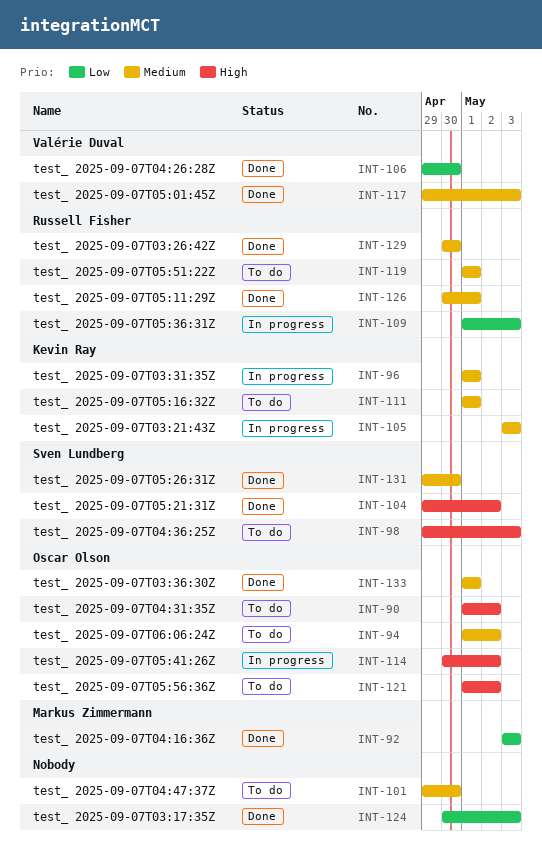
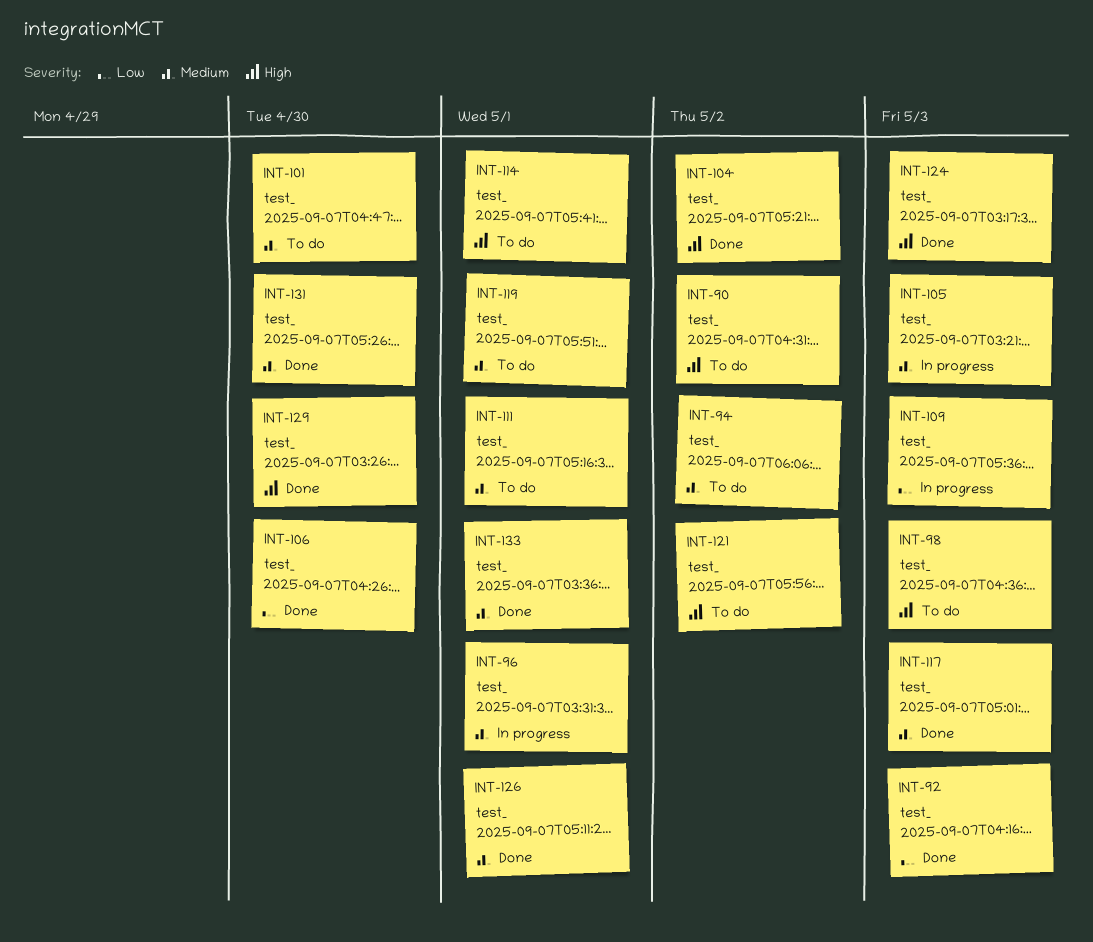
INT-114, status: In progress -> To do
INT-114, due: May 2 -> May 1
INT-124, priority: Low -> High
INT-129, priority: Medium -> High

